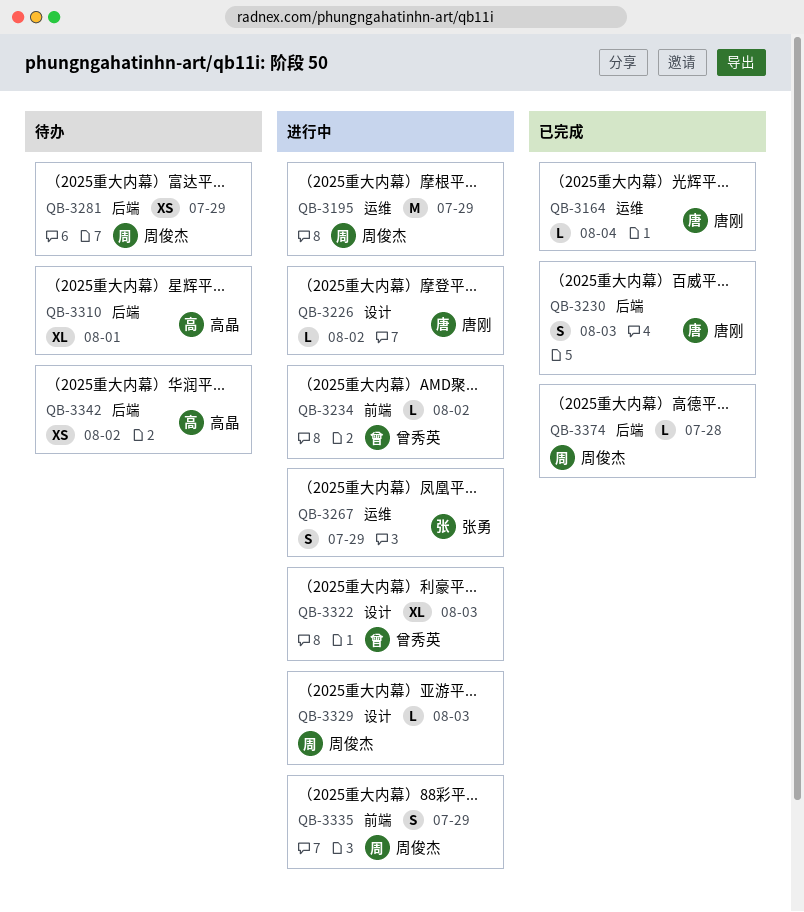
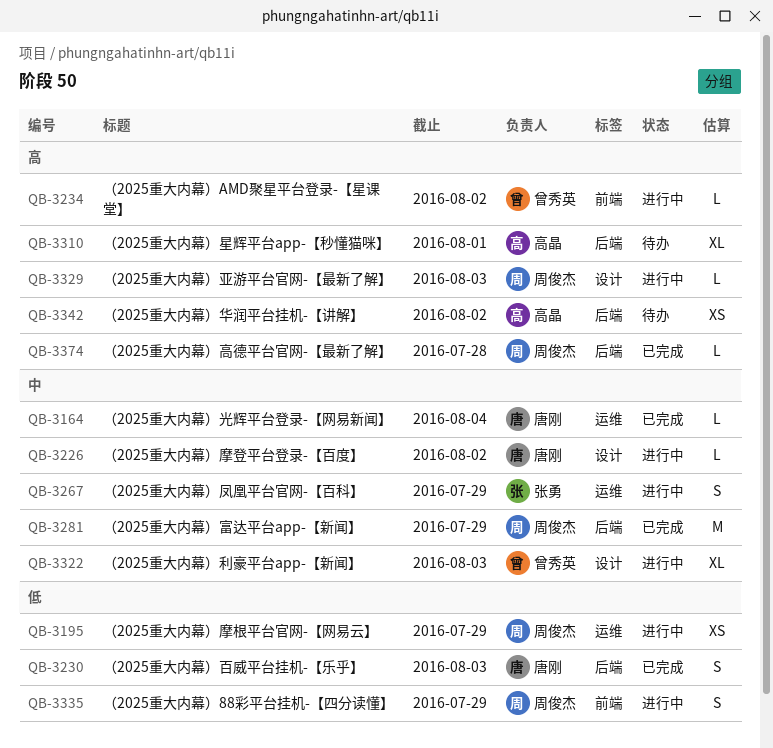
QB-3195, estimate: M -> XS
QB-3281, status: 待办 -> 已完成
QB-3281, estimate: XS -> M

